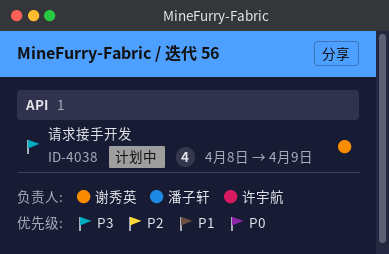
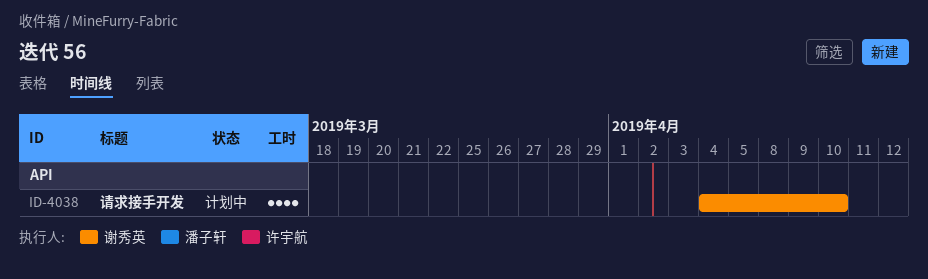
ID-4038, start: Apr 8 -> Apr 4
ID-4038, due: Apr 9 -> Apr 10

